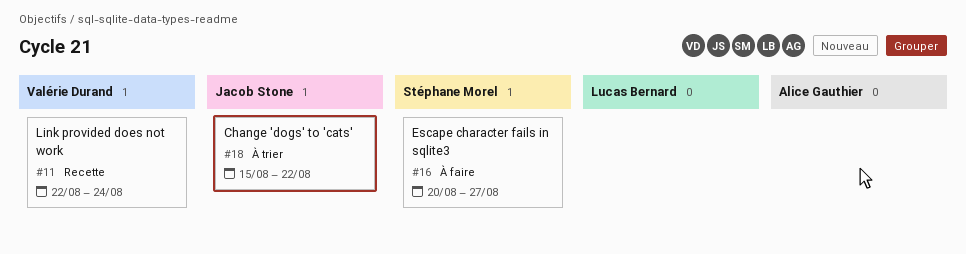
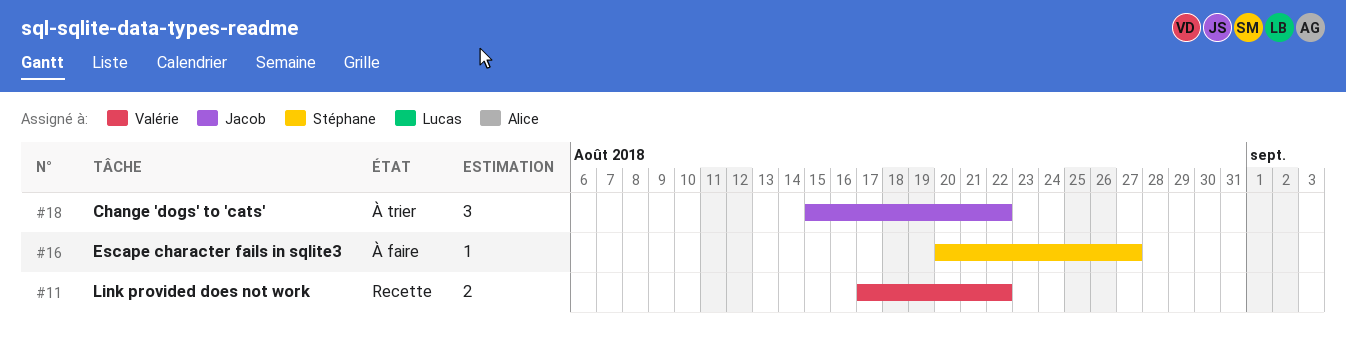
#11, start: Aug 22 -> Aug 17
#11, due: Aug 24 -> Aug 22

